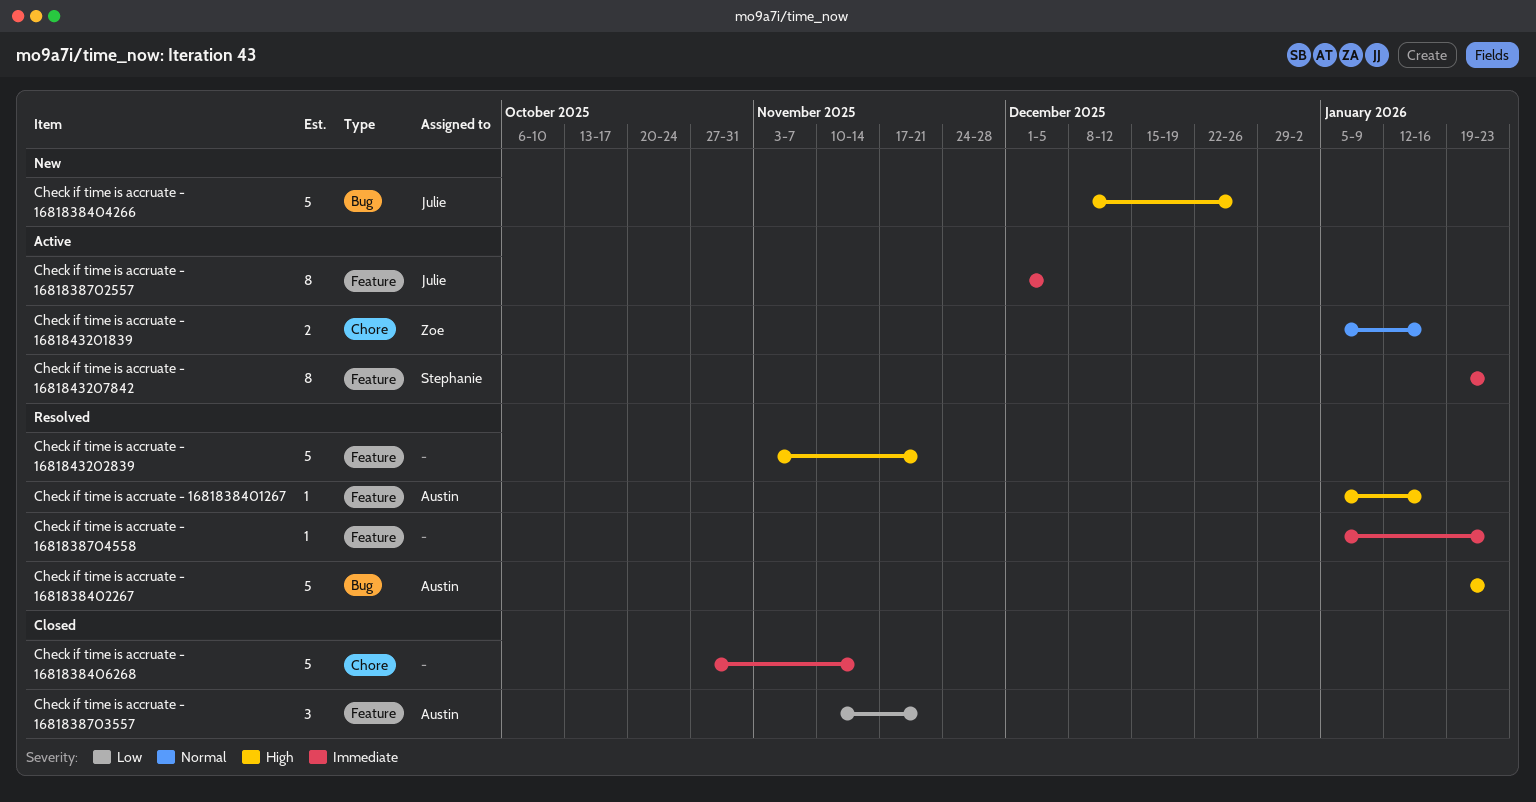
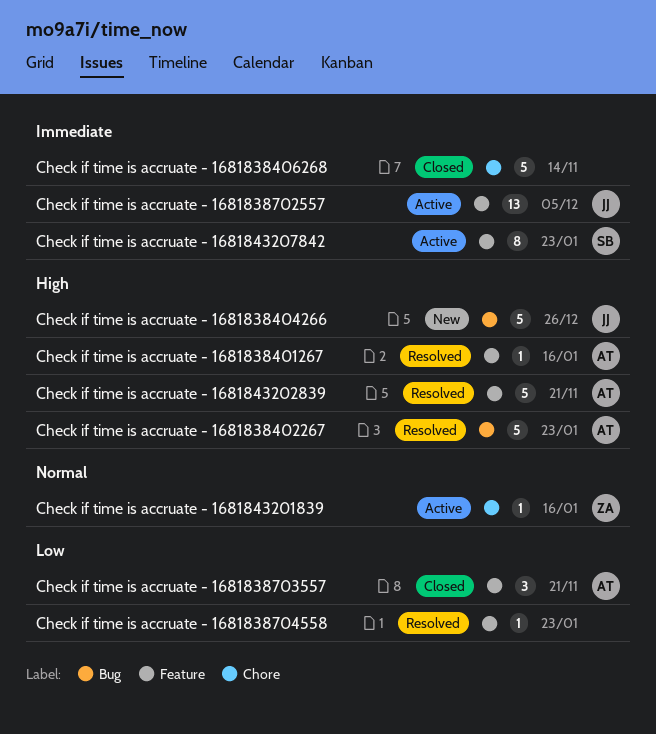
Check if time is accruate - 1681838702557, estimate: 8 -> 13
Check if time is accruate - 1681838704558, priority: Immediate -> Low
Check if time is accruate - 1681843201839, estimate: 2 -> 1
Check if time is accruate - 1681843202839, owner: none -> Austin

